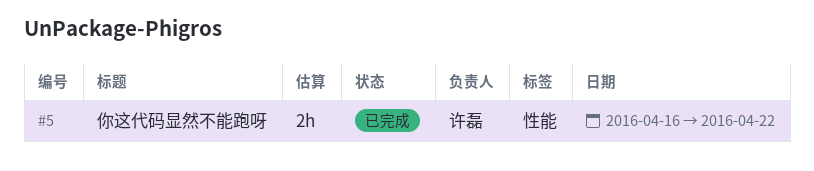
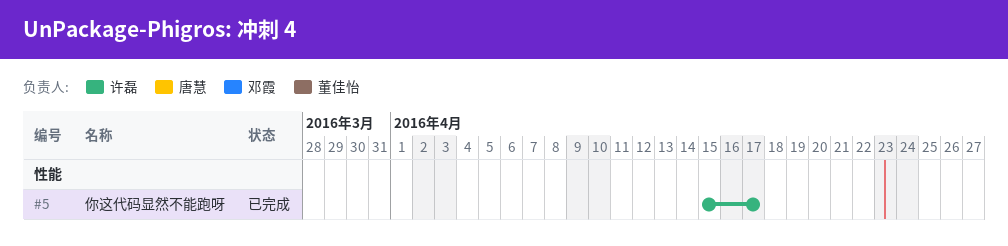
#5, start: Apr 16 -> Apr 15
#5, due: Apr 22 -> Apr 17

